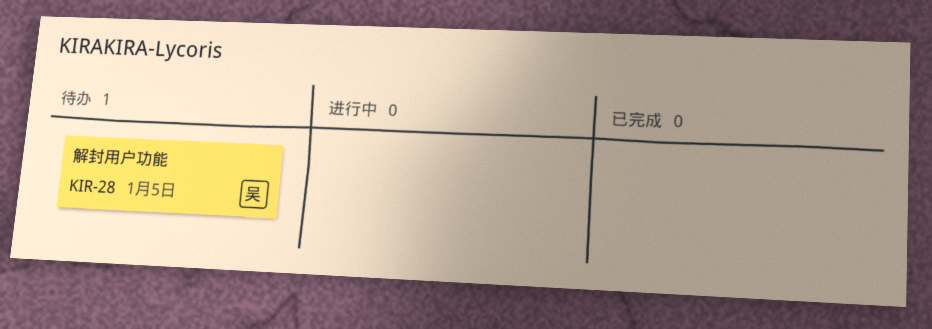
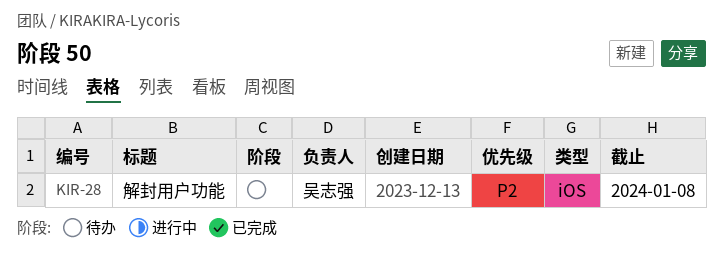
KIR-28, due: Jan 5 -> Jan 8

